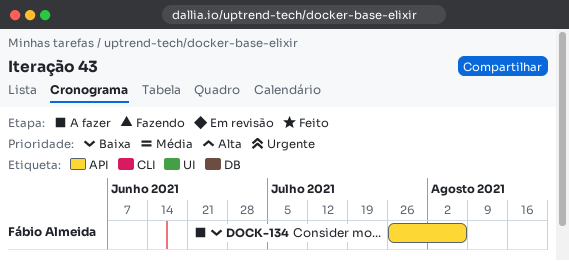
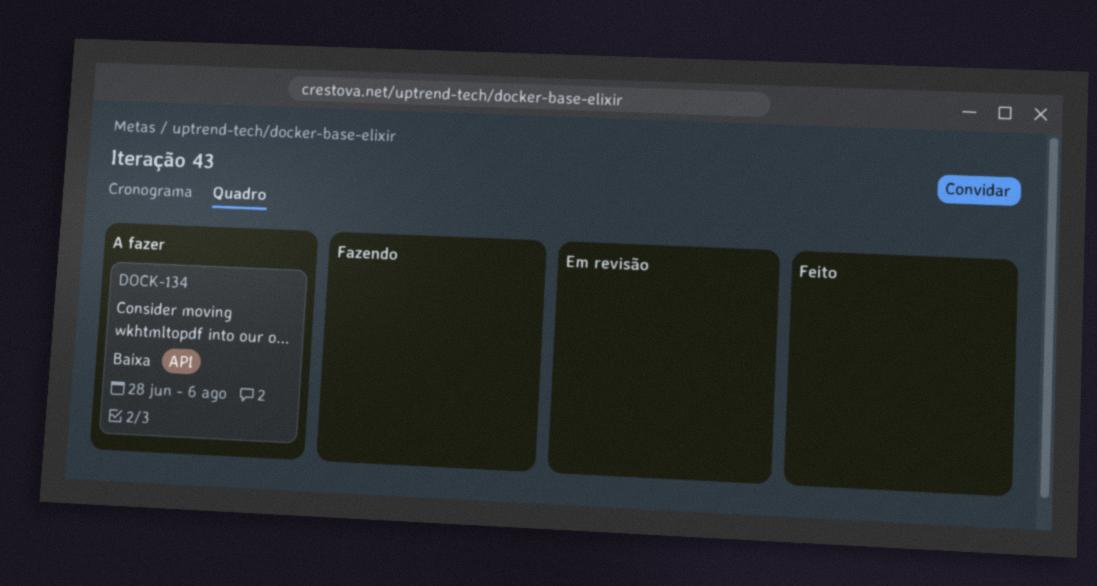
DOCK-134, start: Jul 26 -> Jun 28

